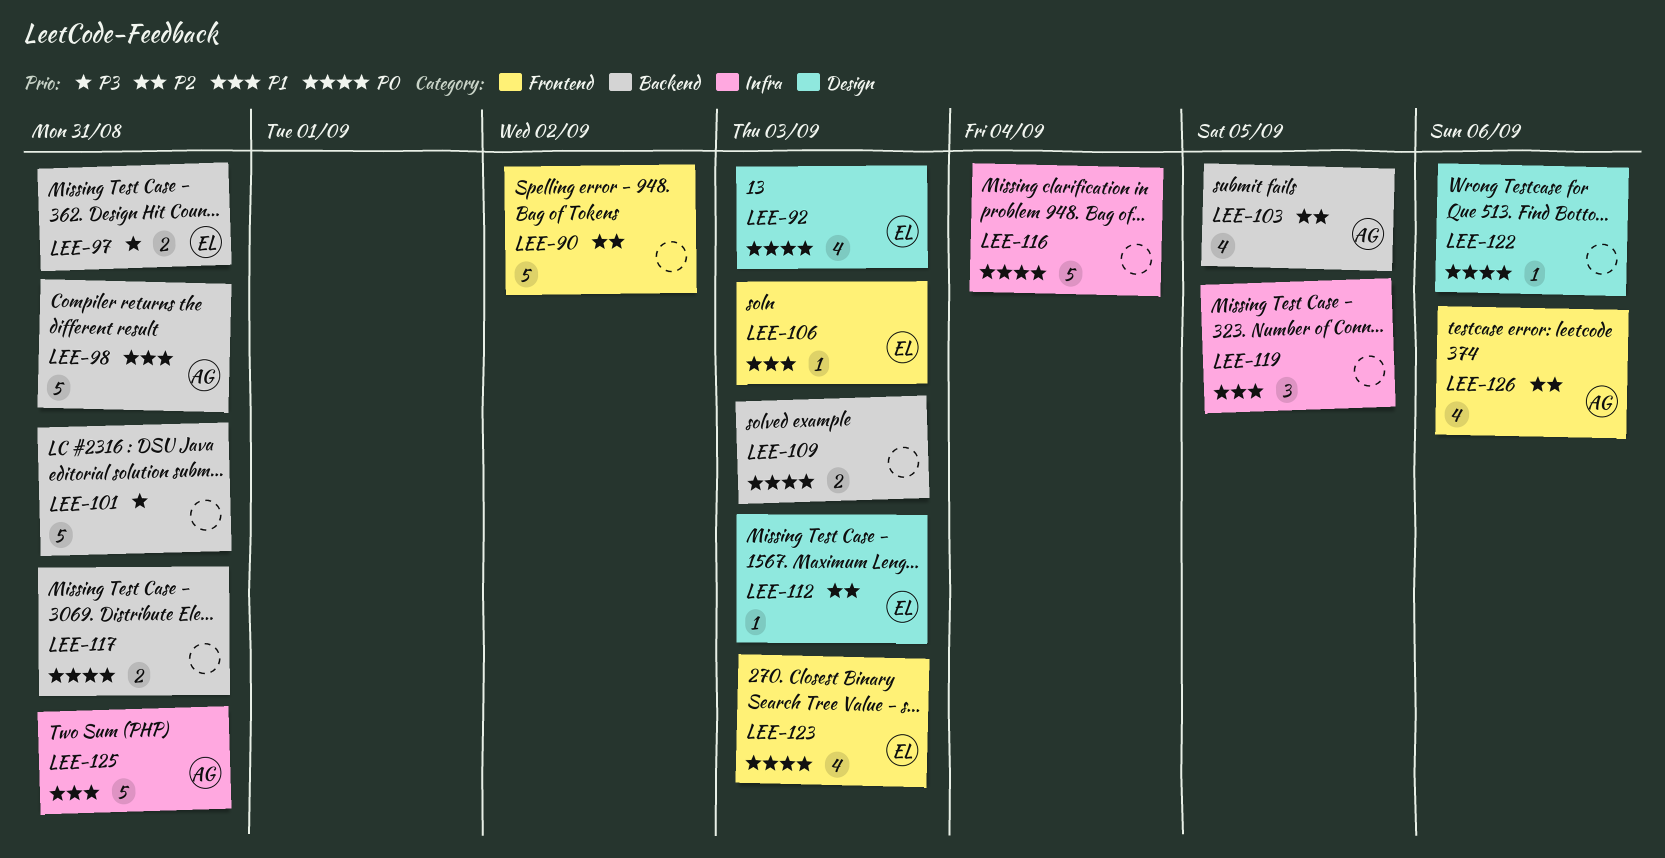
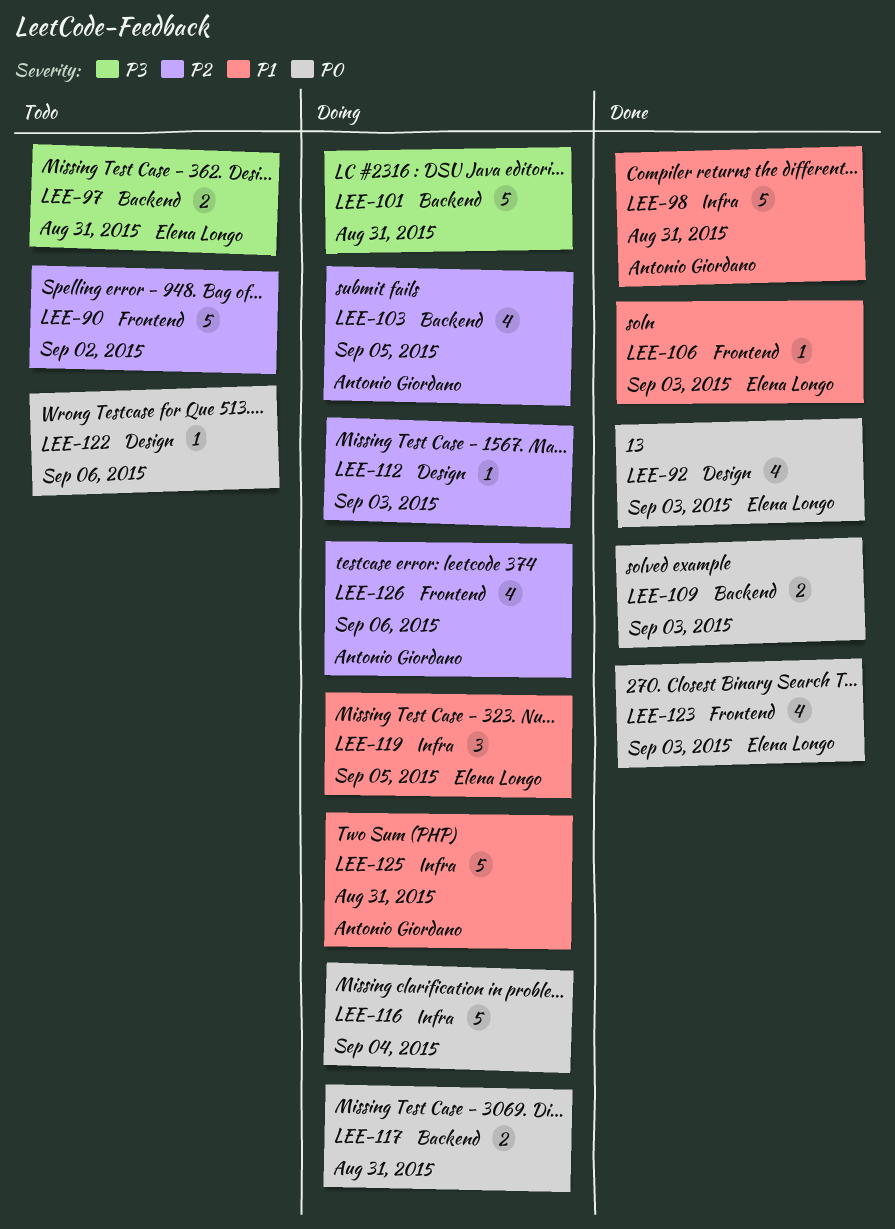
LEE-98, label: Backend -> Infra
LEE-112, owner: Elena Longo -> none
LEE-119, owner: none -> Elena Longo

